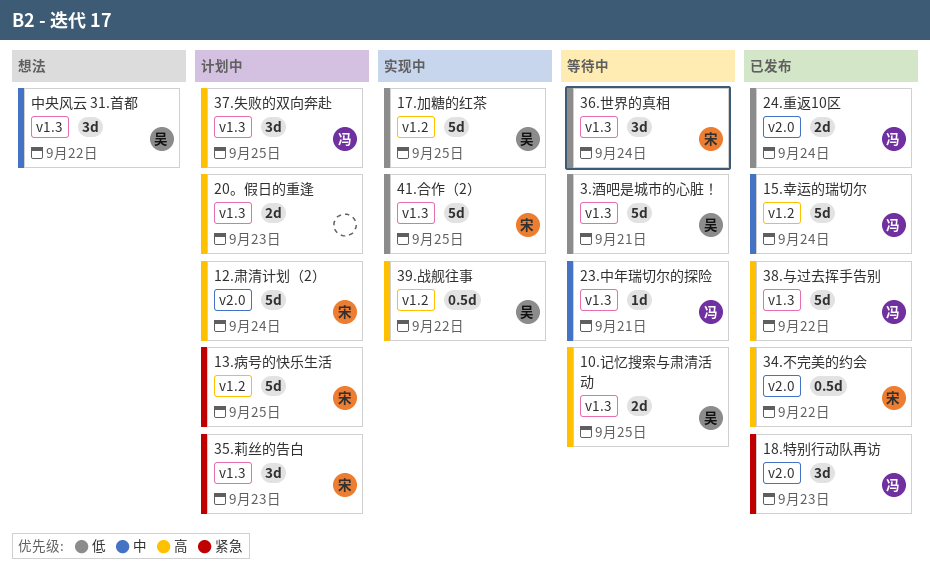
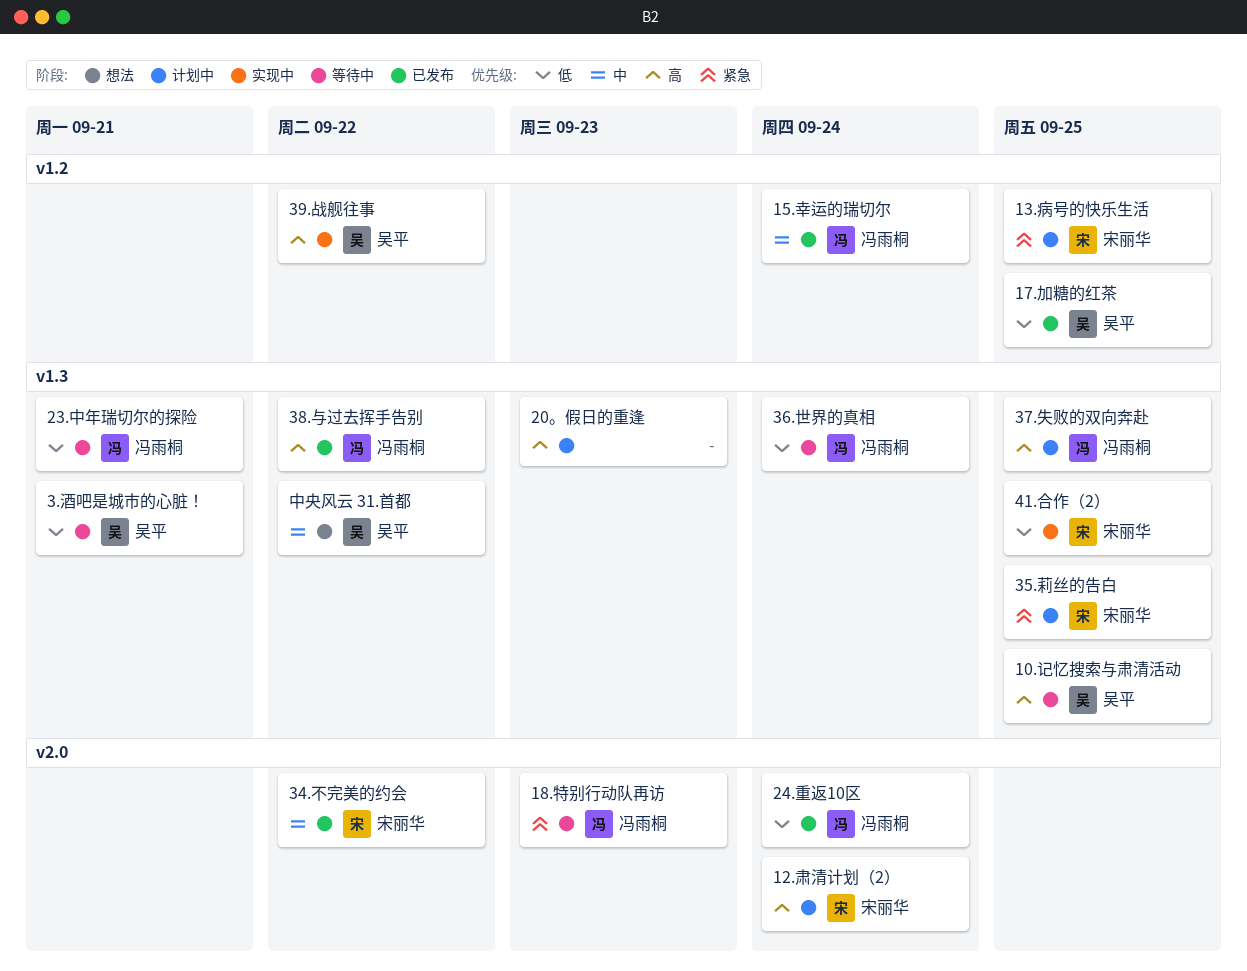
17.加糖的红茶, status: 实现中 -> 已发布
18.特别行动队再访, status: 已发布 -> 等待中
23.中年瑞切尔的探险, priority: 中 -> 低
34.不完美的约会, priority: 高 -> 中
35.莉丝的告白, due: Sep 23 -> Sep 25
36.世界的真相, owner: 宋丽华 -> 冯雨桐

